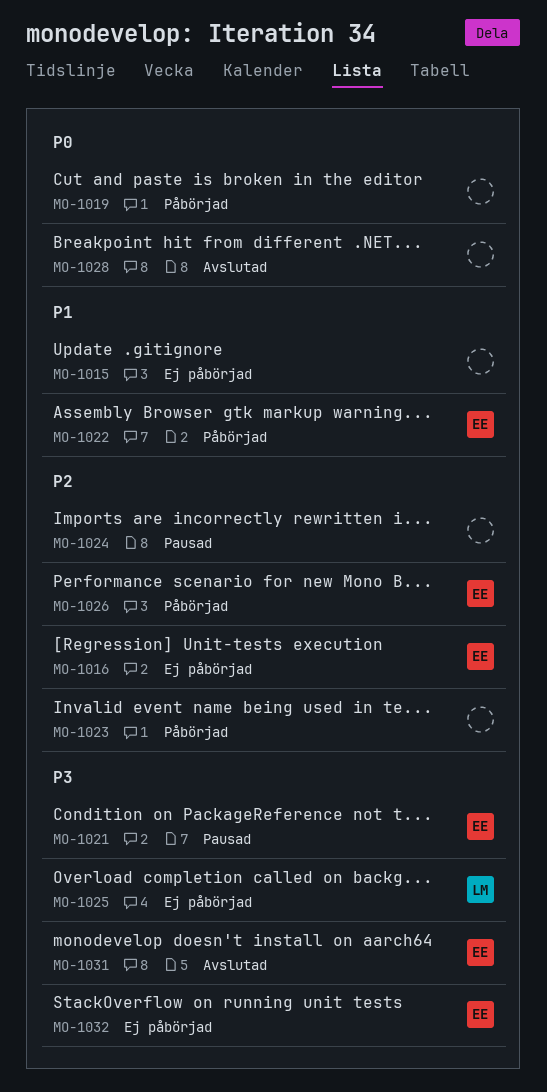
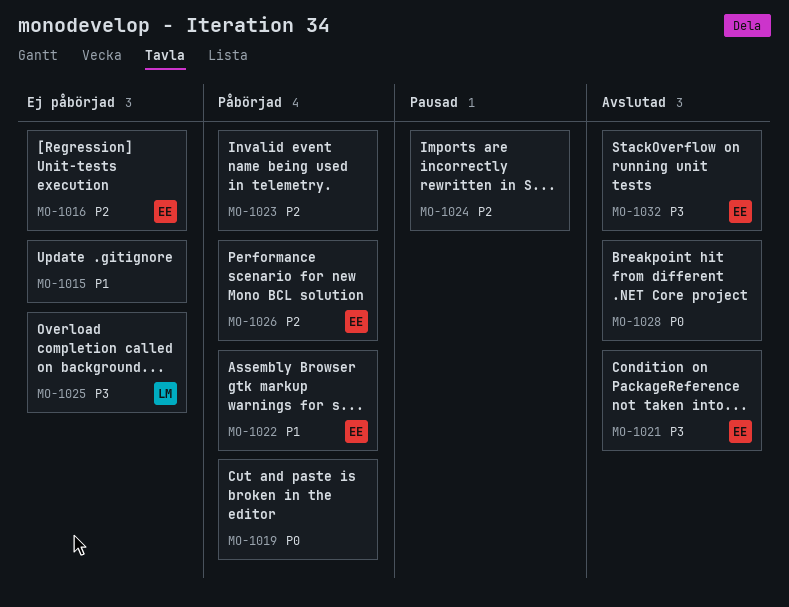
MO-1021, status: Pausad -> Avslutad
MO-1031: present -> none
MO-1032, status: Ej påbörjad -> Avslutad

